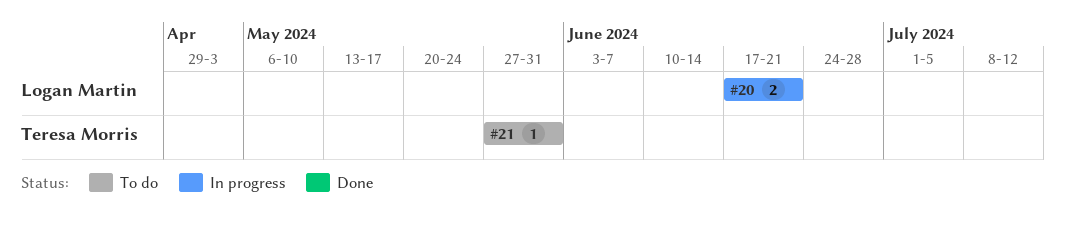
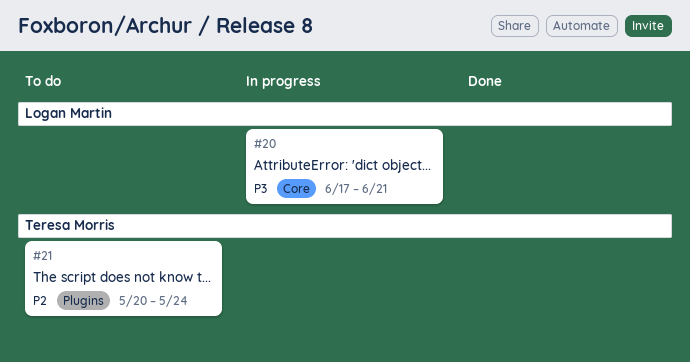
#21, start: May 27 -> May 20
#21, due: May 31 -> May 24

